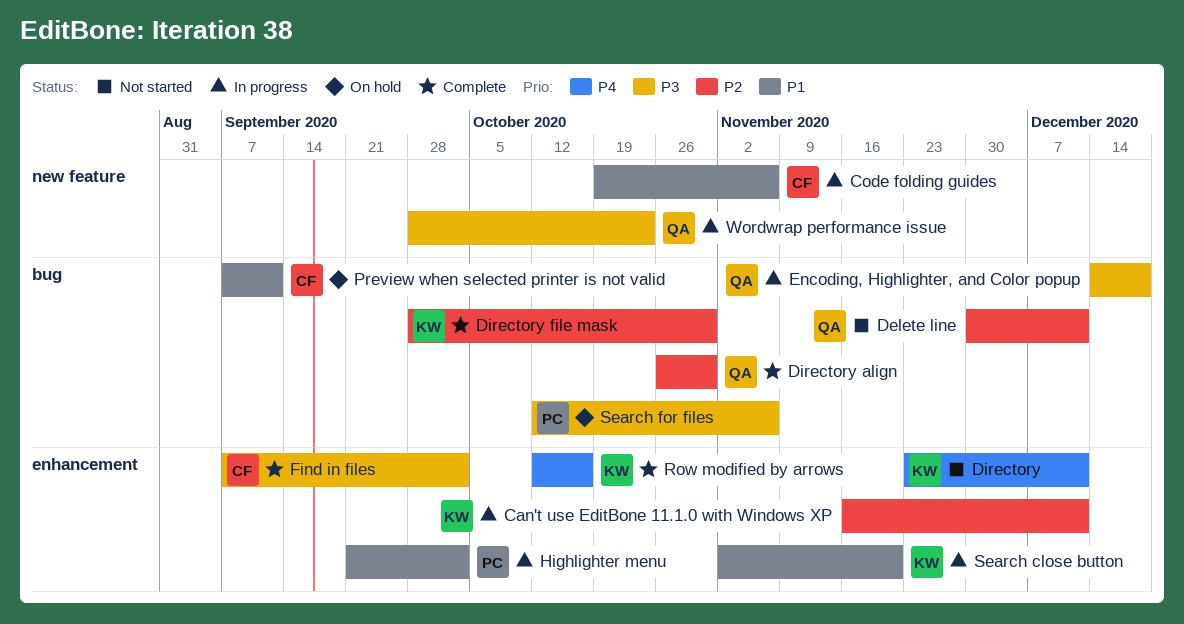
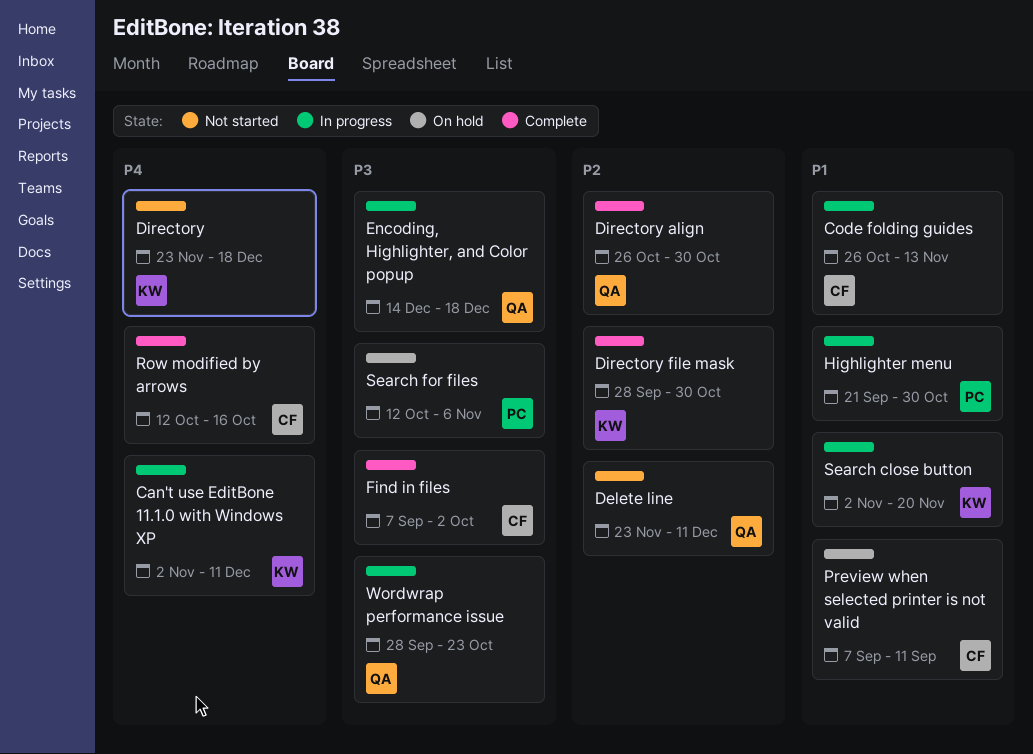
Can't use EditBone 11.1.0 with Windows XP, priority: P2 -> P4
Can't use EditBone 11.1.0 with Windows XP, start: Nov 16 -> Nov 2
Code folding guides, start: Oct 19 -> Oct 26
Code folding guides, due: Nov 6 -> Nov 13
Delete line, start: Nov 30 -> Nov 23
Directory, due: Dec 11 -> Dec 18
Highlighter menu, due: Oct 2 -> Oct 30
Row modified by arrows, owner: KW -> CF

